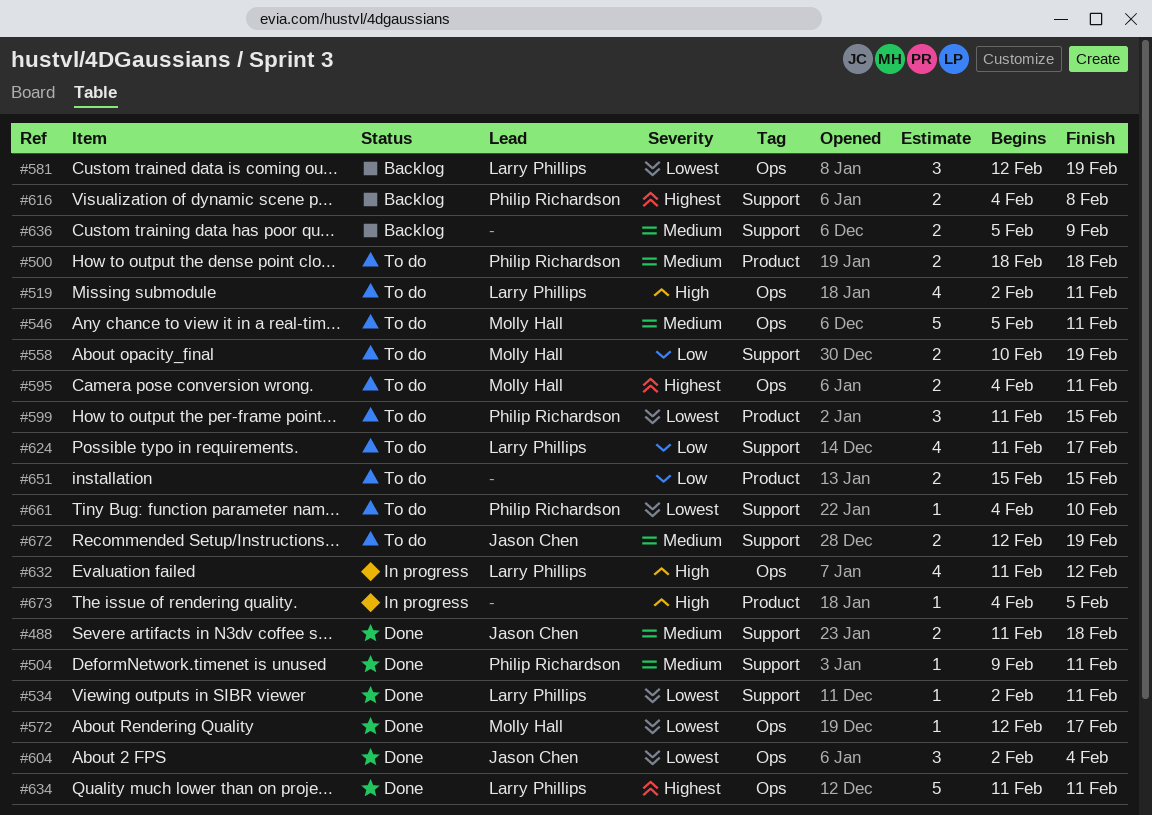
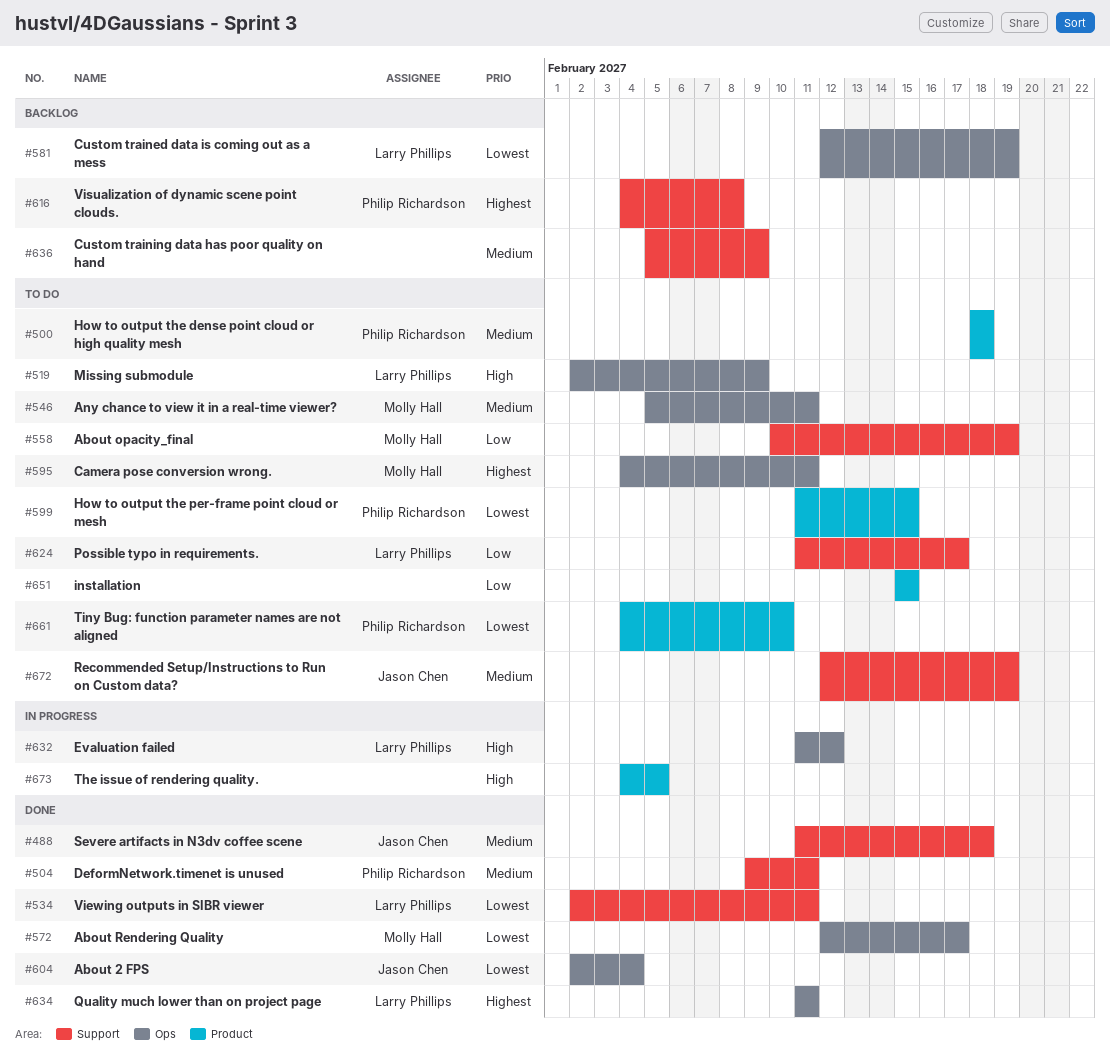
#519, due: Feb 11 -> Feb 9
#661, label: Support -> Product

